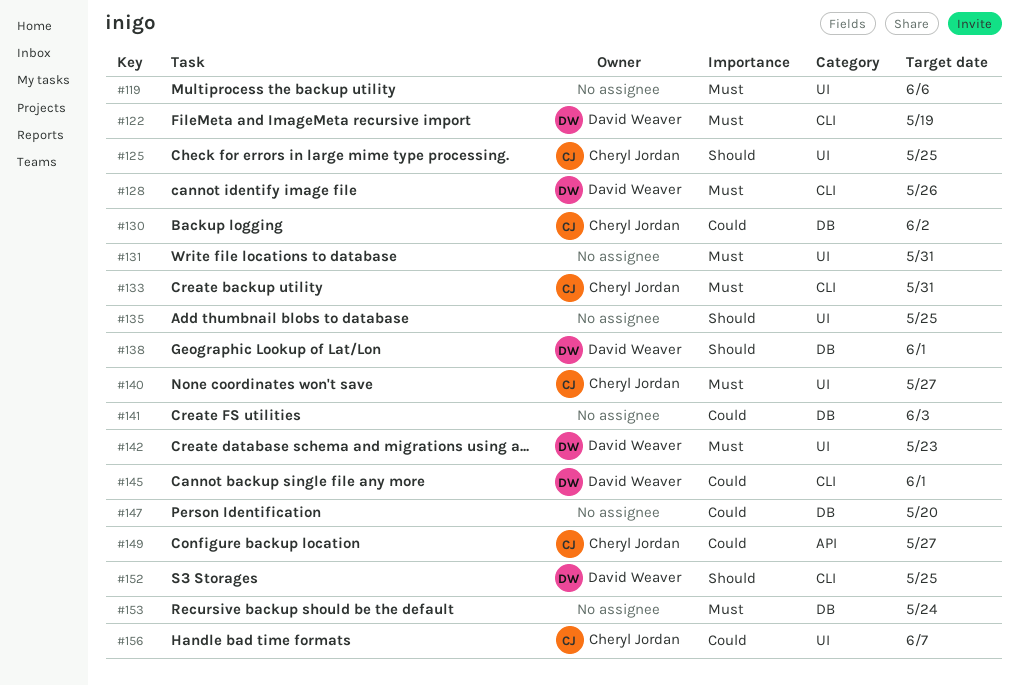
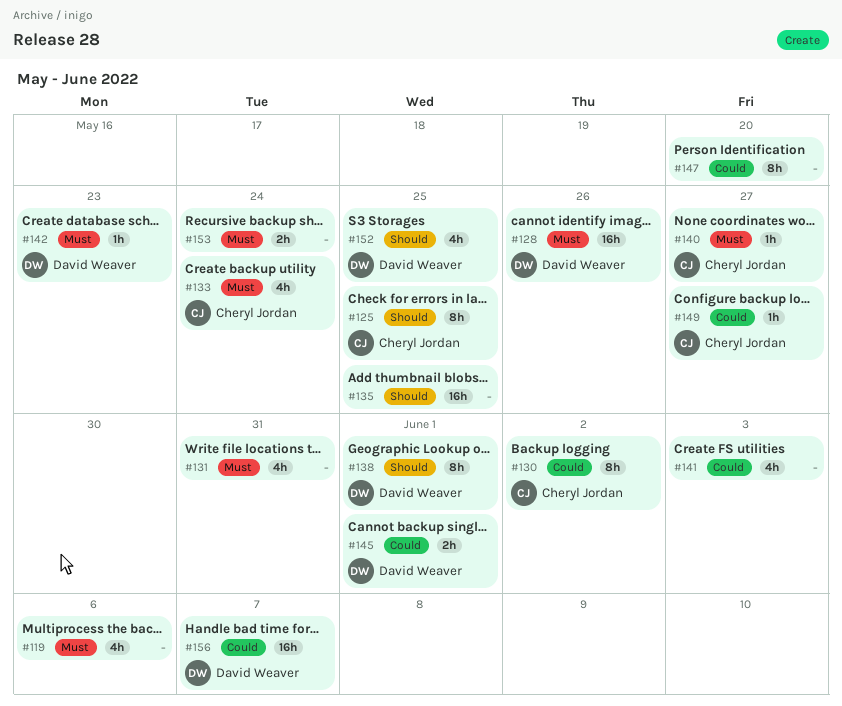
#122: present -> none
#133, due: May 31 -> May 24
#156, owner: Cheryl Jordan -> David Weaver

